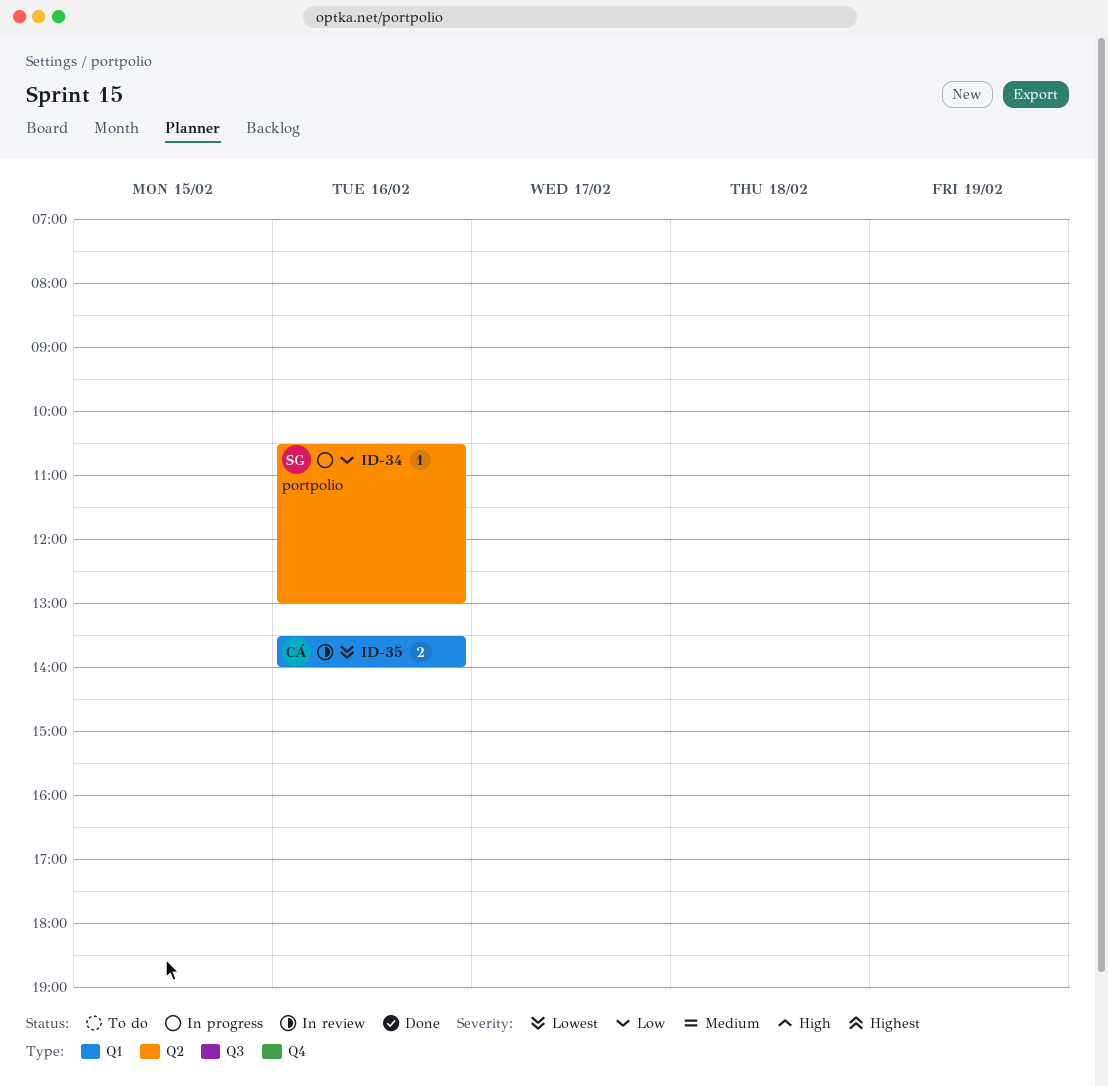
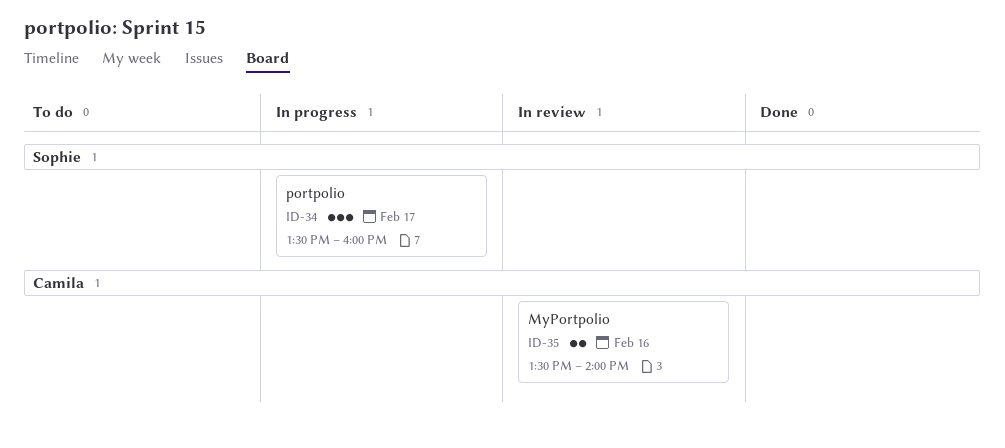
ID-34, estimate: 1 -> 3
ID-34, day: Feb 16 -> Feb 17
ID-34, begins: 10:30 -> 13:30
ID-34, ends: 13:00 -> 16:00

